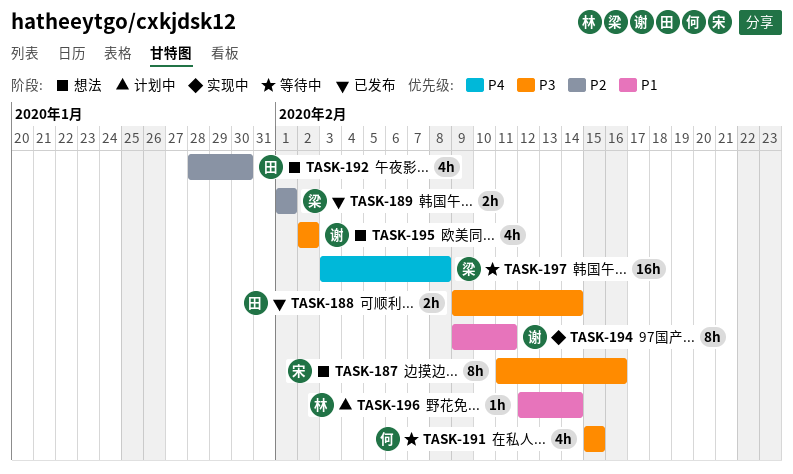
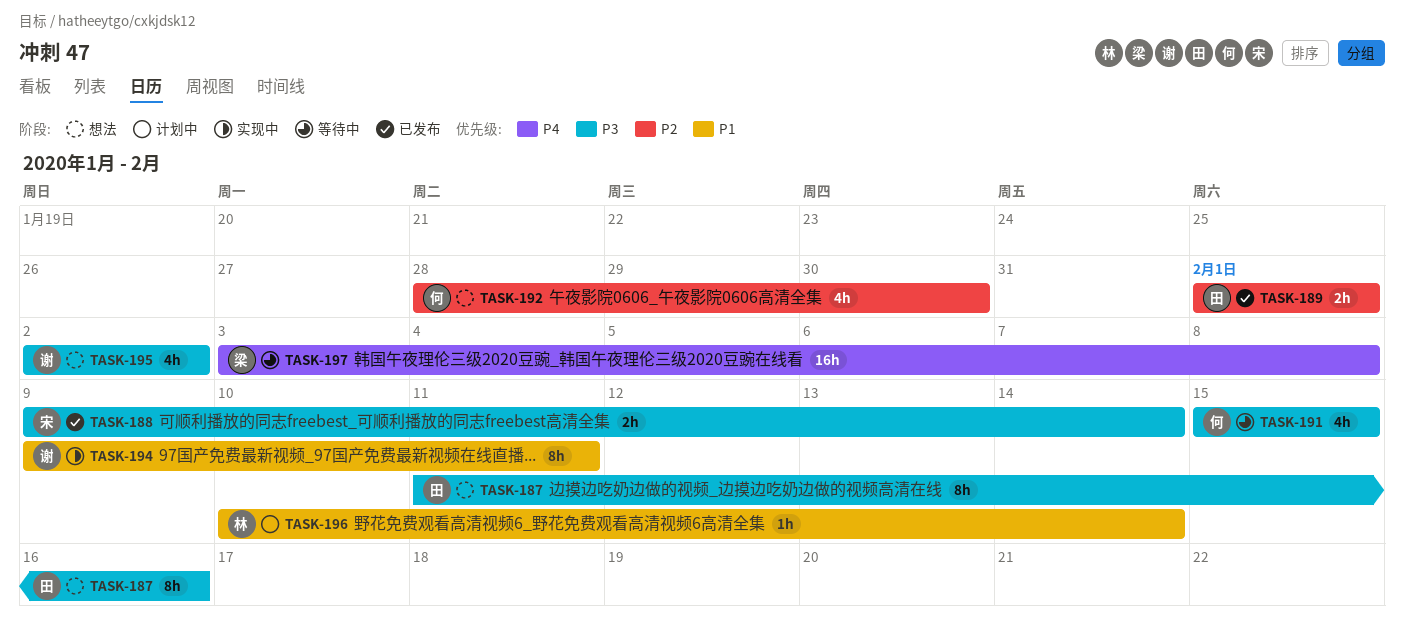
TASK-187, owner: 宋 -> 田
TASK-188, owner: 田 -> 宋
TASK-189, owner: 梁 -> 田
TASK-192, owner: 田 -> 何
TASK-196, start: Feb 12 -> Feb 10

